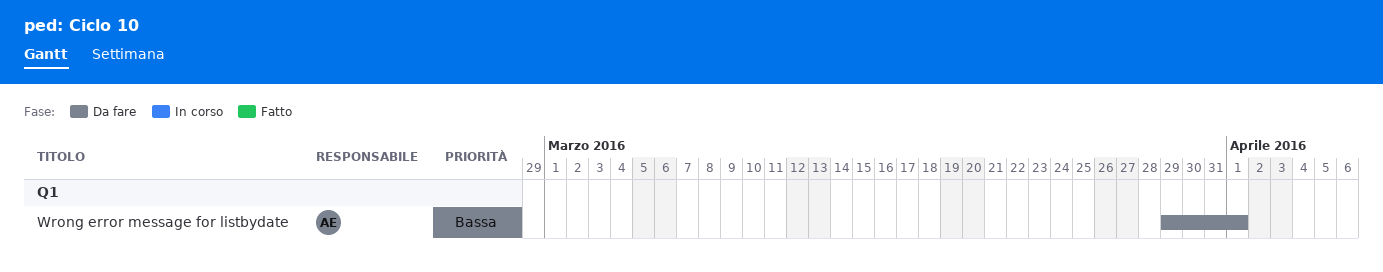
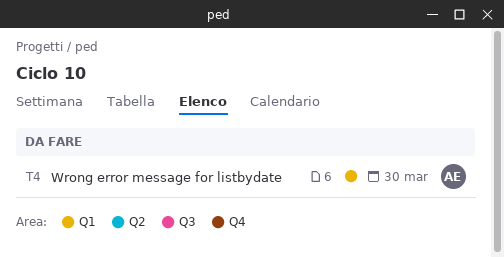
Wrong error message for listbydate, due: Apr 1 -> Mar 30

